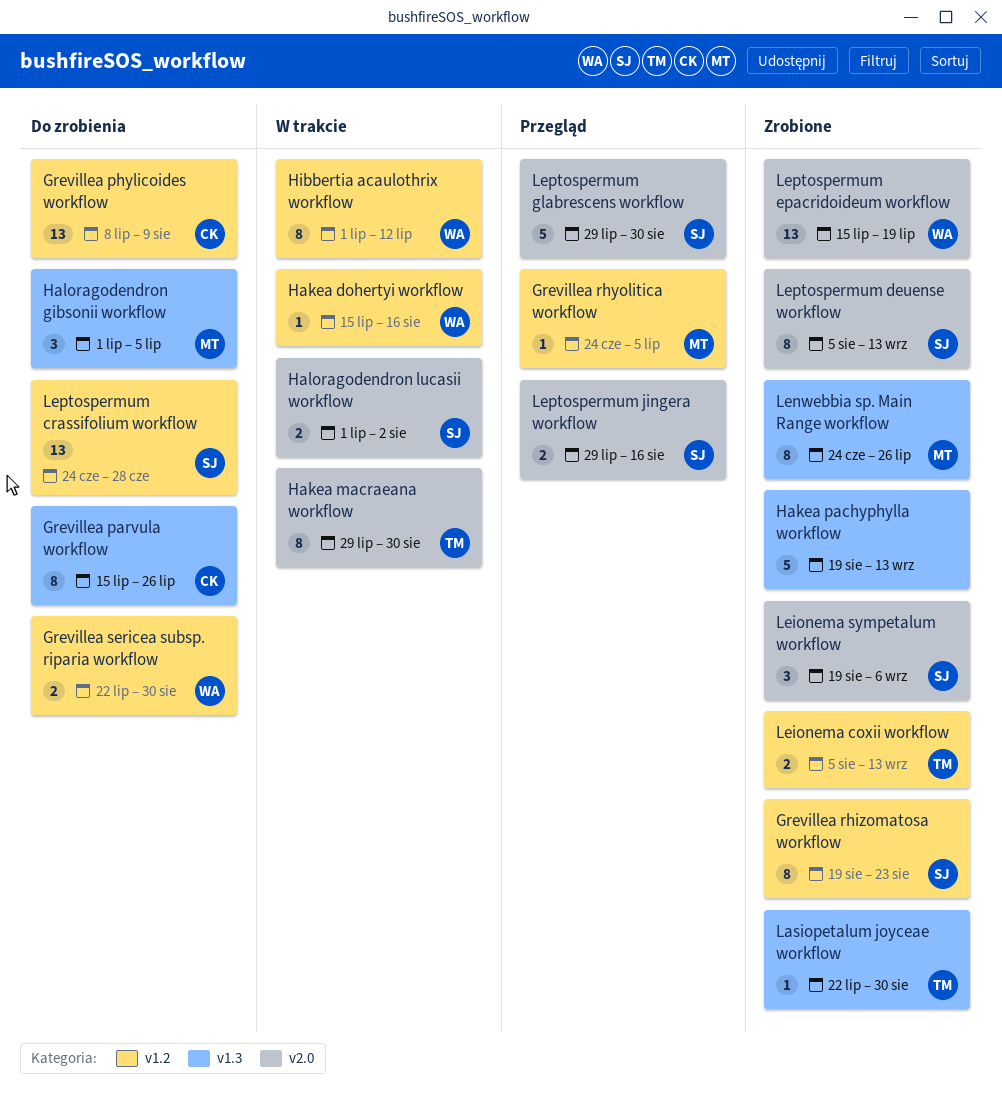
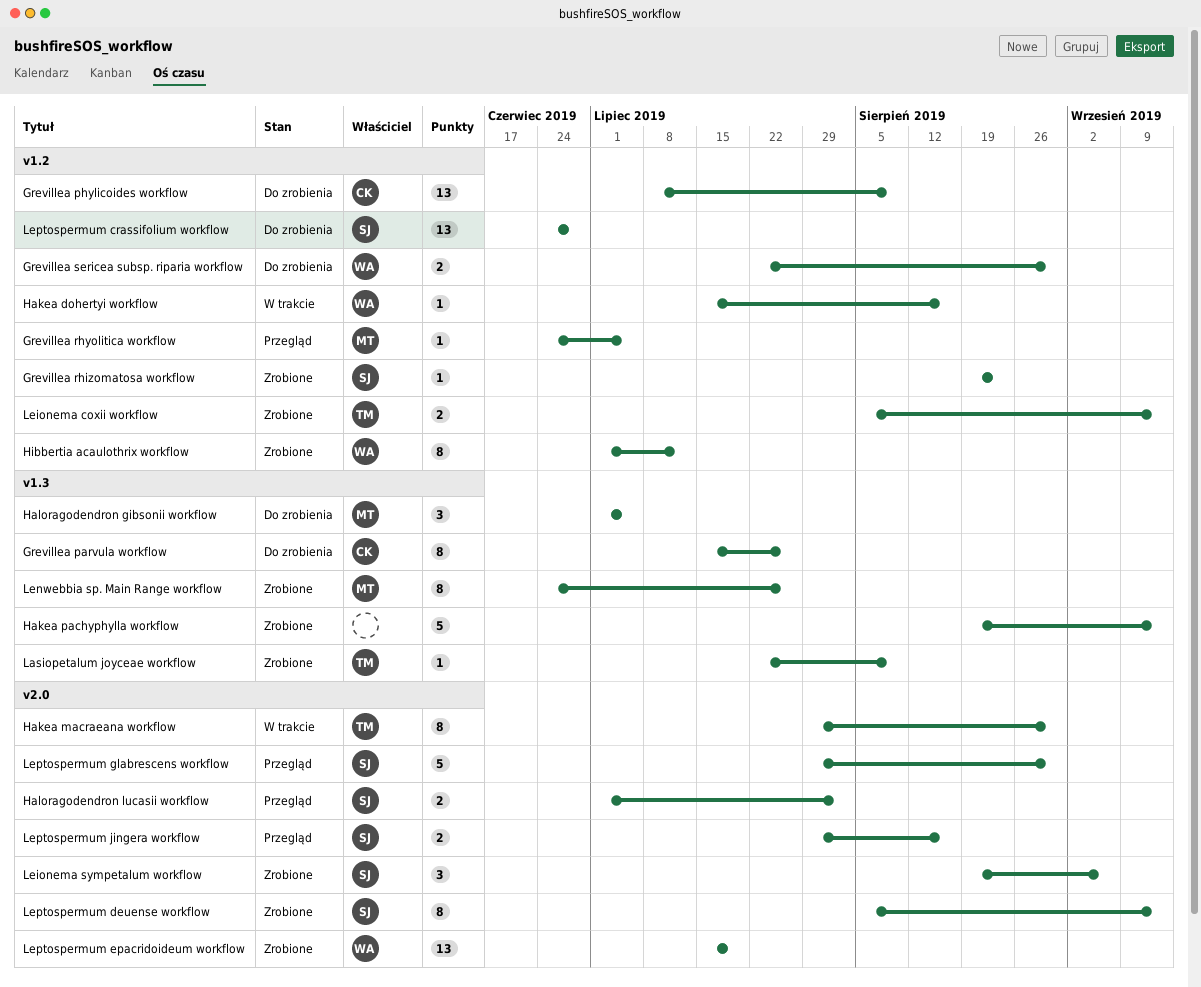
Grevillea rhizomatosa workflow, estimate: 8 -> 1
Haloragodendron lucasii workflow, status: W trakcie -> Przegląd
Hibbertia acaulothrix workflow, status: W trakcie -> Zrobione
Lasiopetalum joyceae workflow, due: Aug 30 -> Aug 9

